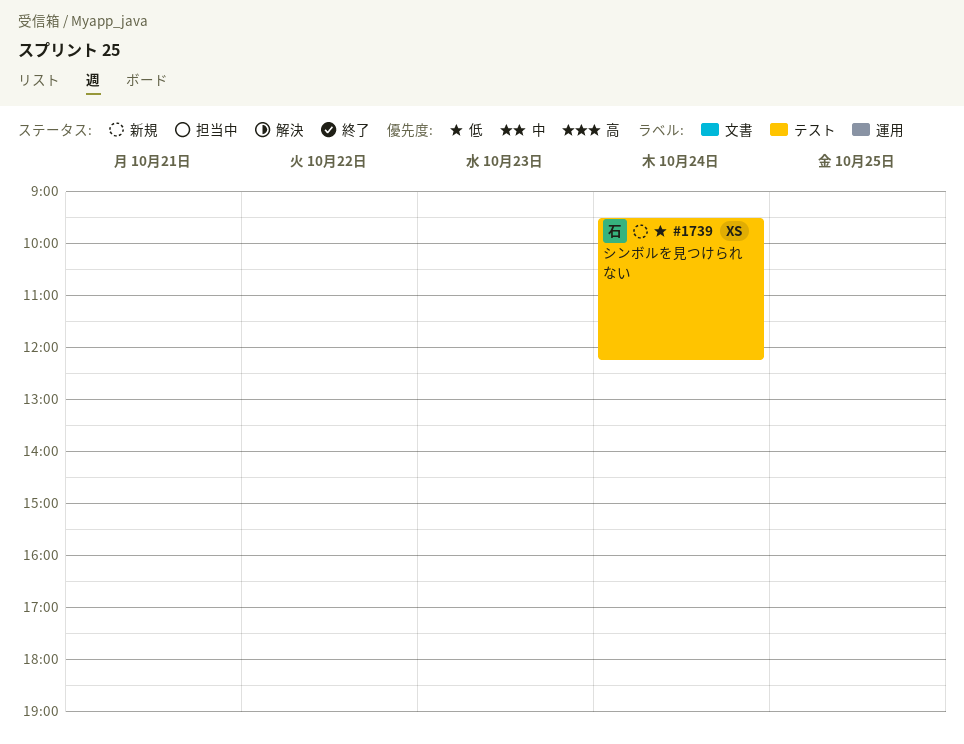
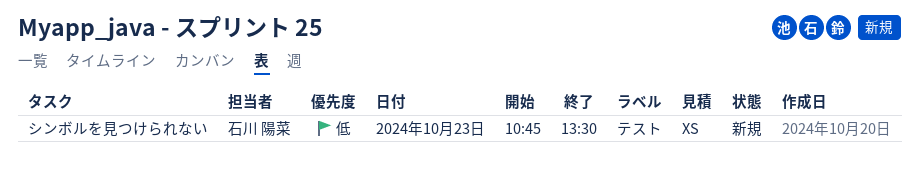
シンボルを見つけられない, day: Oct 24 -> Oct 23
シンボルを見つけられない, begins: 09:30 -> 10:45
シンボルを見つけられない, ends: 12:15 -> 13:30

